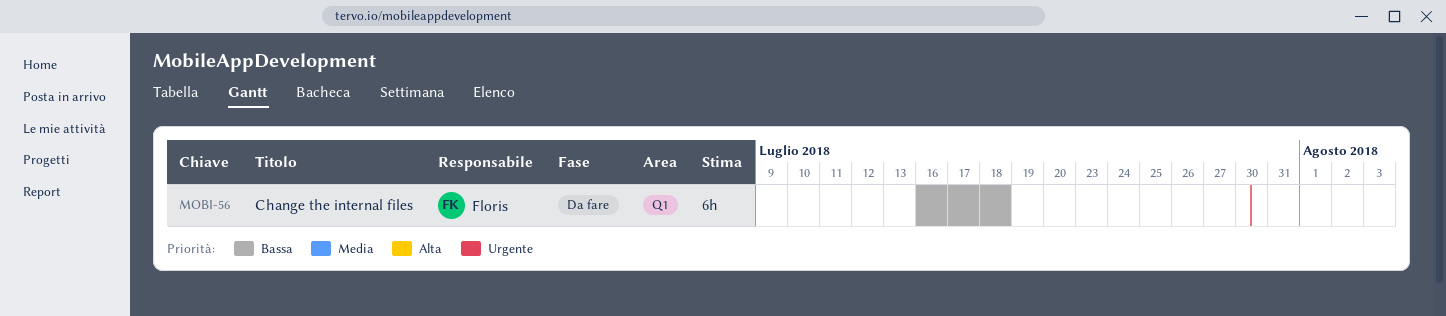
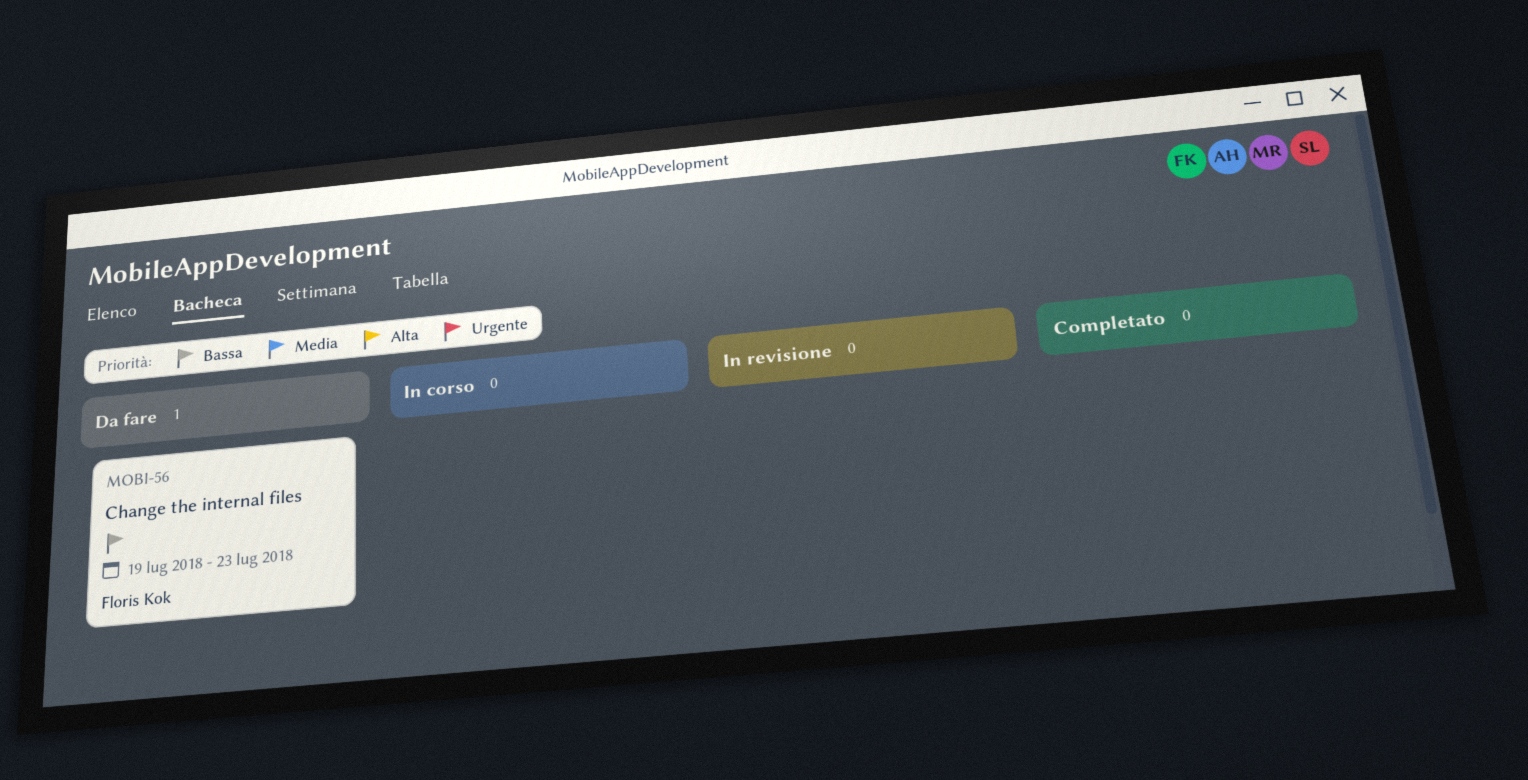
MOBI-56, start: Jul 16 -> Jul 19
MOBI-56, due: Jul 18 -> Jul 23

